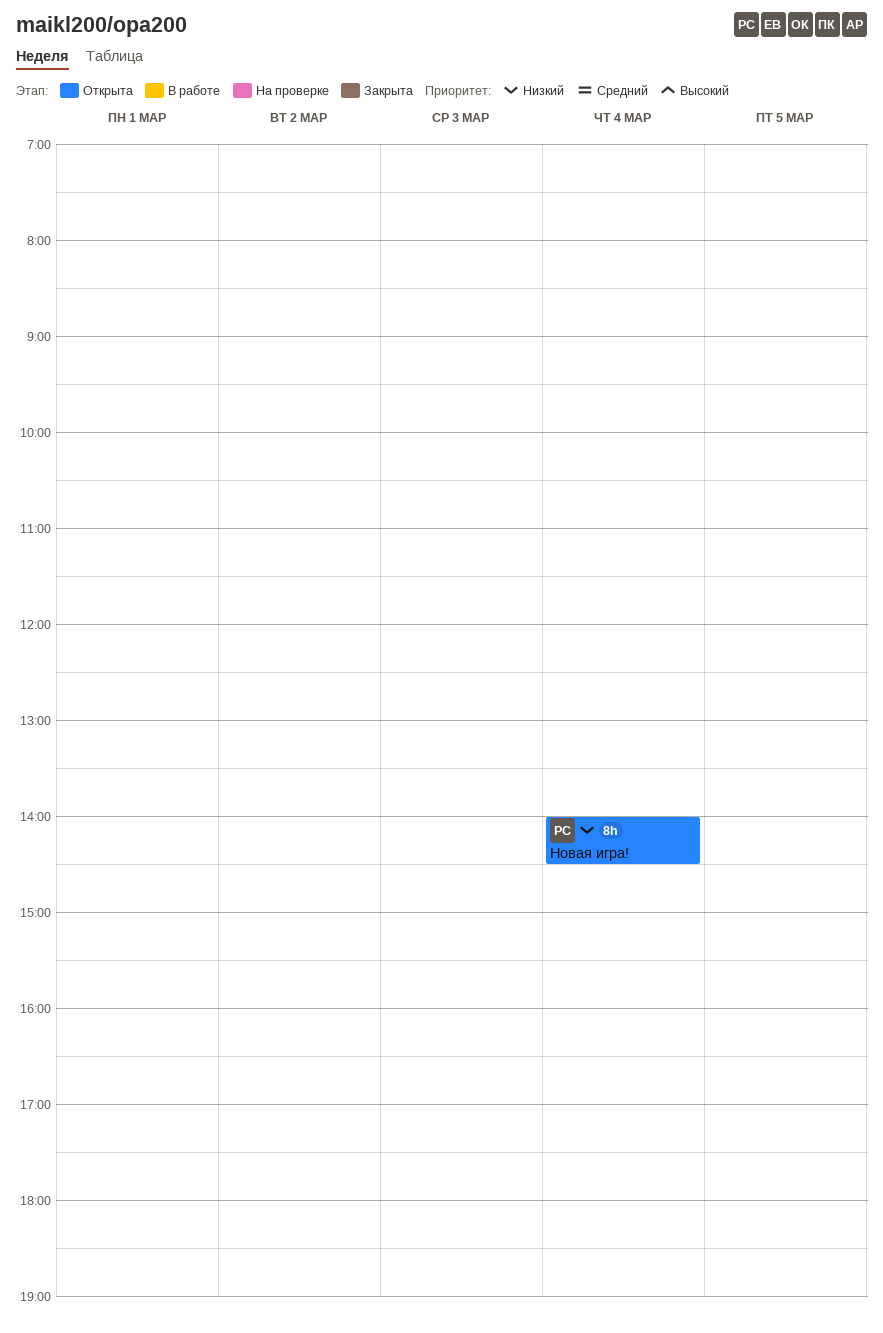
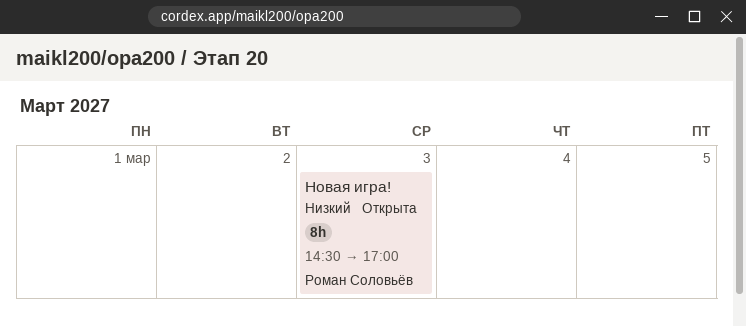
Новая игра!, day: Mar 4 -> Mar 3
Новая игра!, begins: 14:00 -> 14:30
Новая игра!, ends: 14:30 -> 17:00

